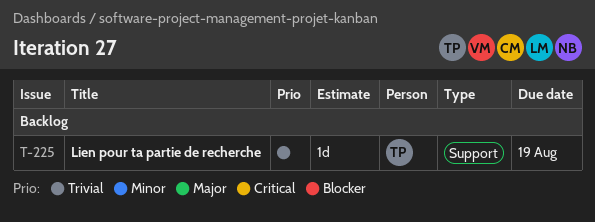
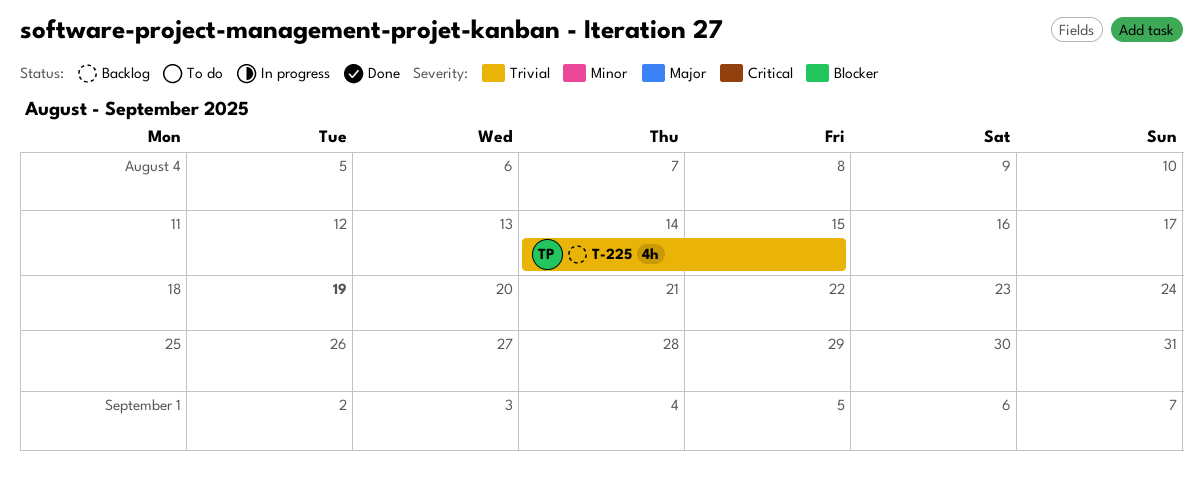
T-225, estimate: 1d -> 4h
T-225, due: Aug 19 -> Aug 15

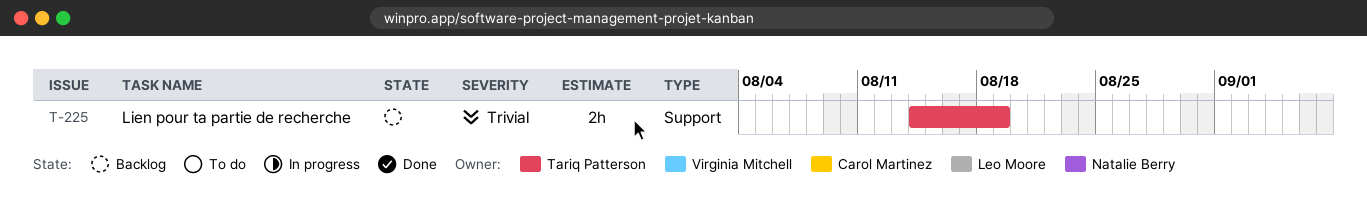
T-225, estimate: 4h -> 2h
T-225, due: Aug 15 -> Aug 19

